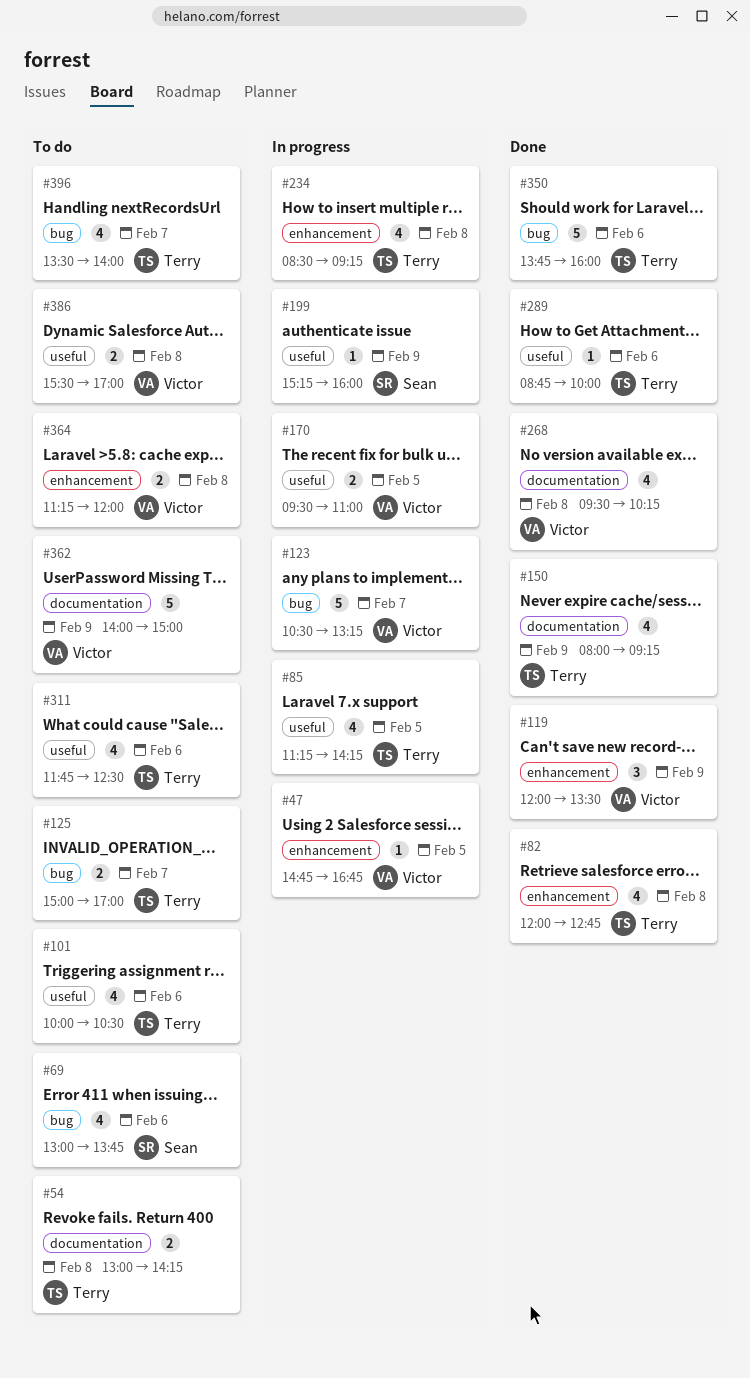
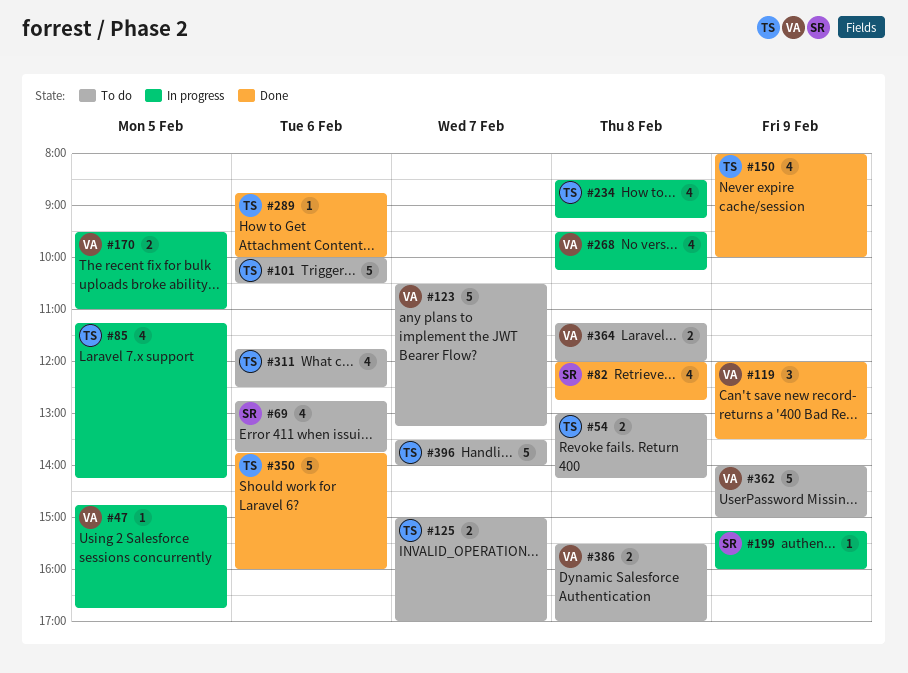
#69, begins: 13:00 -> 12:45
#82, owner: Terry -> Sean
#101, estimate: 4 -> 5
#123, status: In progress -> To do
#150, ends: 09:15 -> 10:00
#268, status: Done -> In progress
#396, estimate: 4 -> 5

